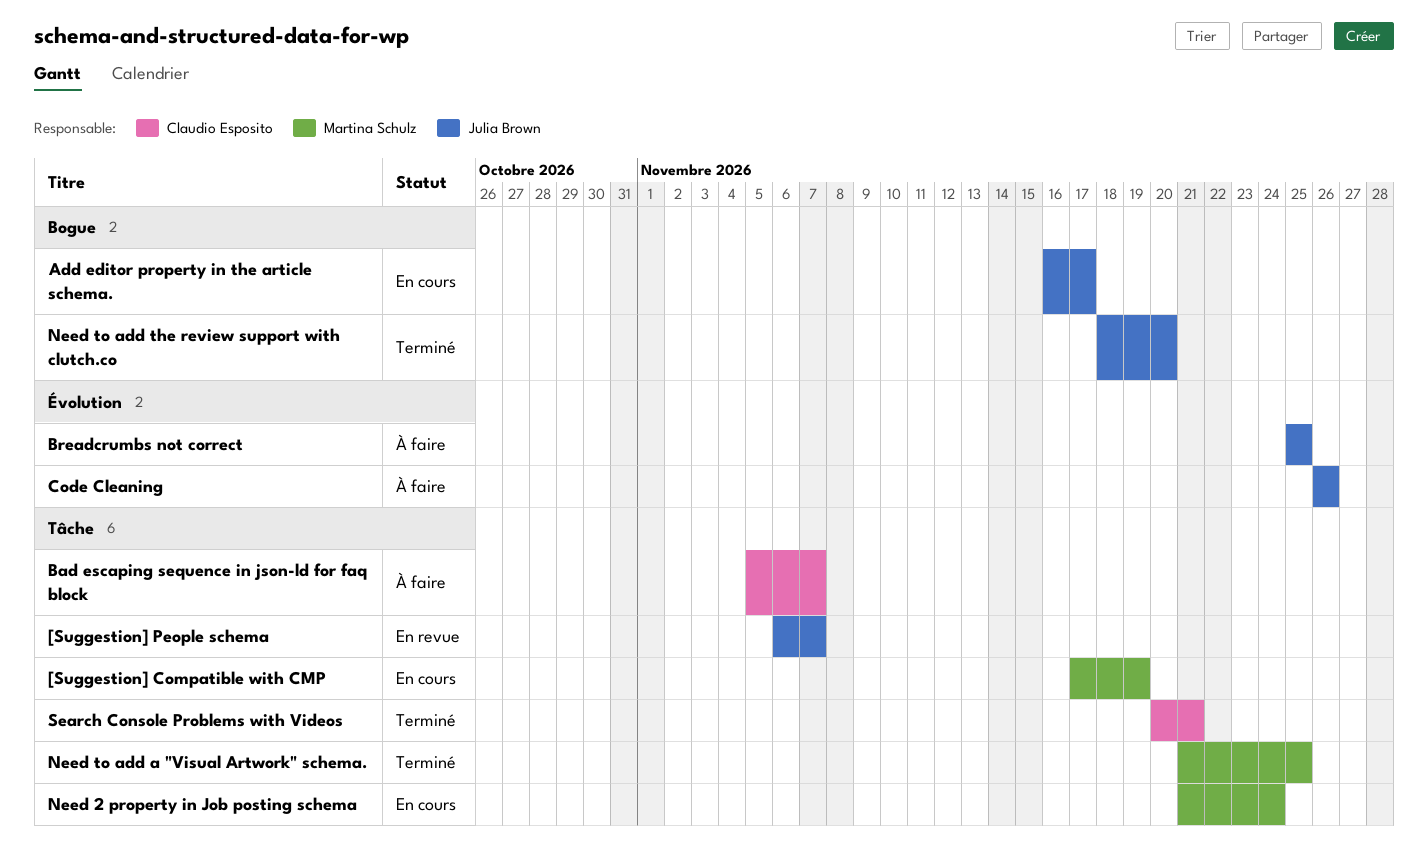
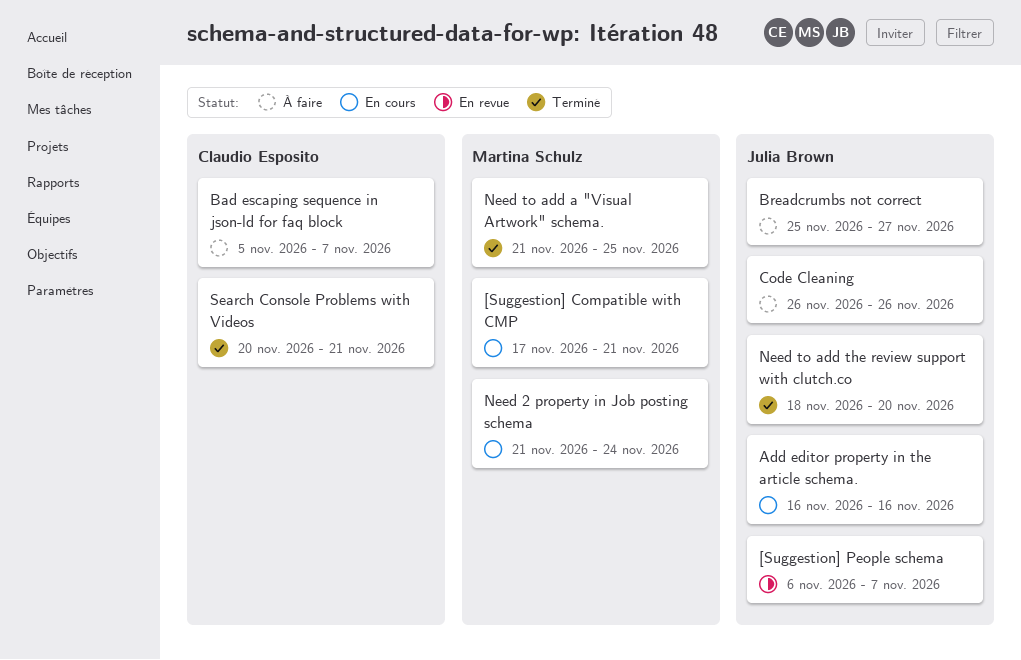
[Suggestion] Compatible with CMP, due: Nov 19 -> Nov 21
Add editor property in the article schema., due: Nov 17 -> Nov 16
Breadcrumbs not correct, due: Nov 25 -> Nov 27

